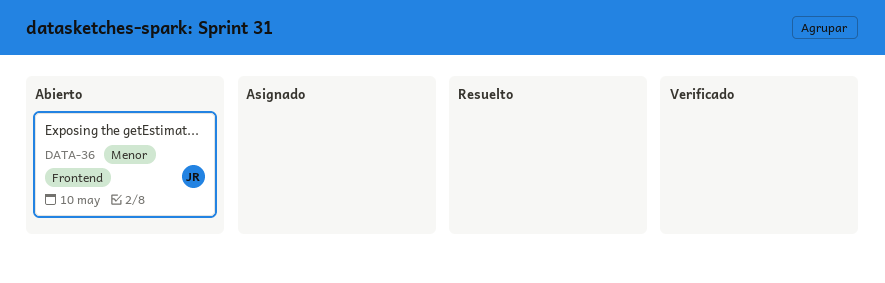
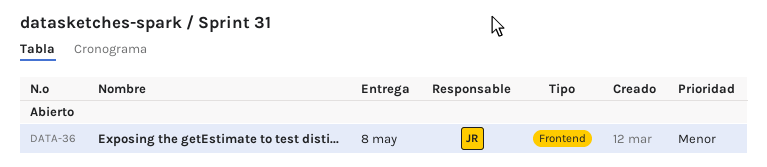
DATA-36, due: May 10 -> May 8

